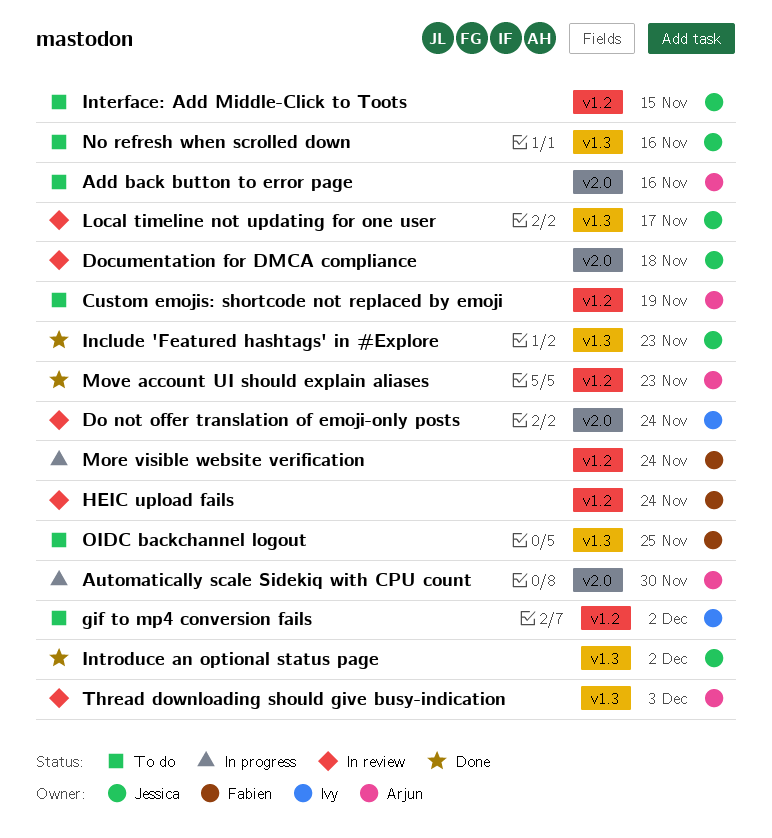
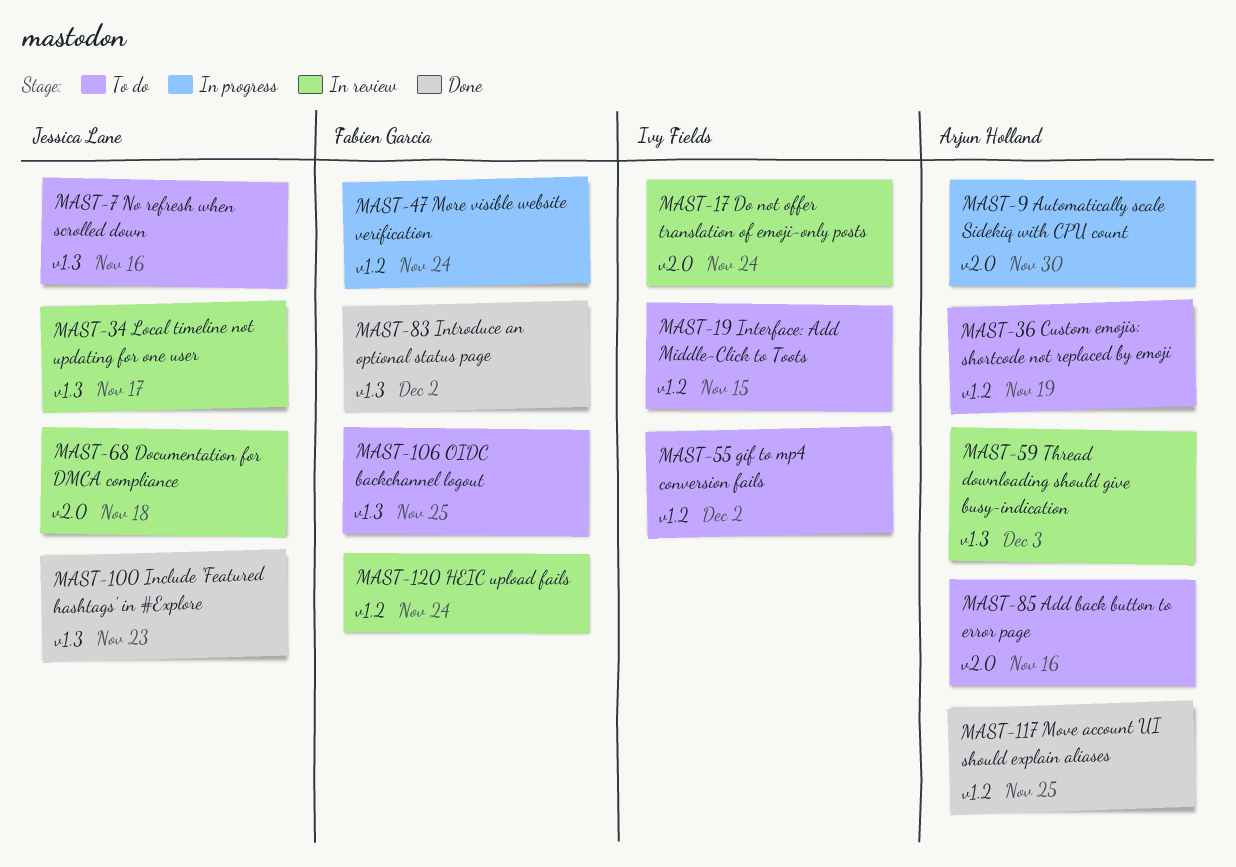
Interface: Add Middle-Click to Toots, owner: Jessica Lane -> Ivy Fields
Introduce an optional status page, owner: Jessica Lane -> Fabien Garcia
Move account UI should explain aliases, due: Nov 23 -> Nov 25

